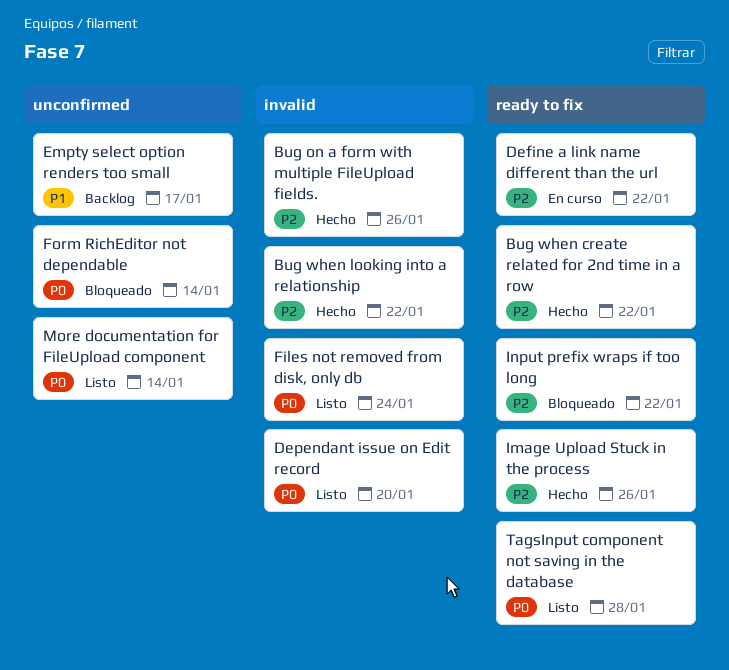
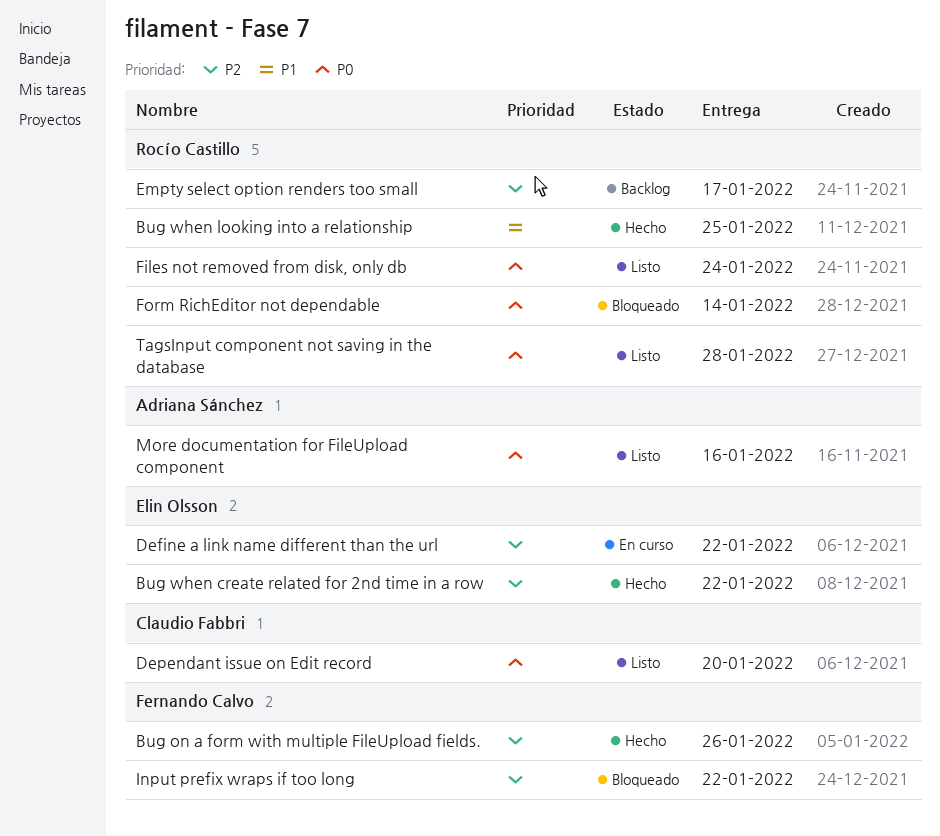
Bug when looking into a relationship, priority: P2 -> P1
Bug when looking into a relationship, due: Jan 22 -> Jan 25
Empty select option renders too small, priority: P1 -> P2
Image Upload Stuck in the process: present -> none
More documentation for FileUpload component, due: Jan 14 -> Jan 16

